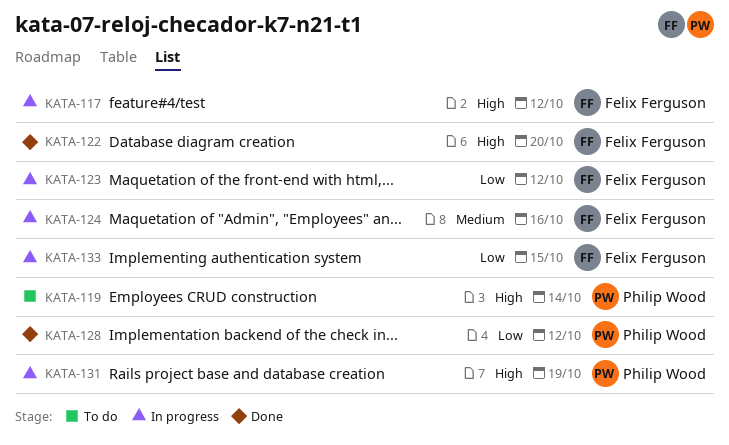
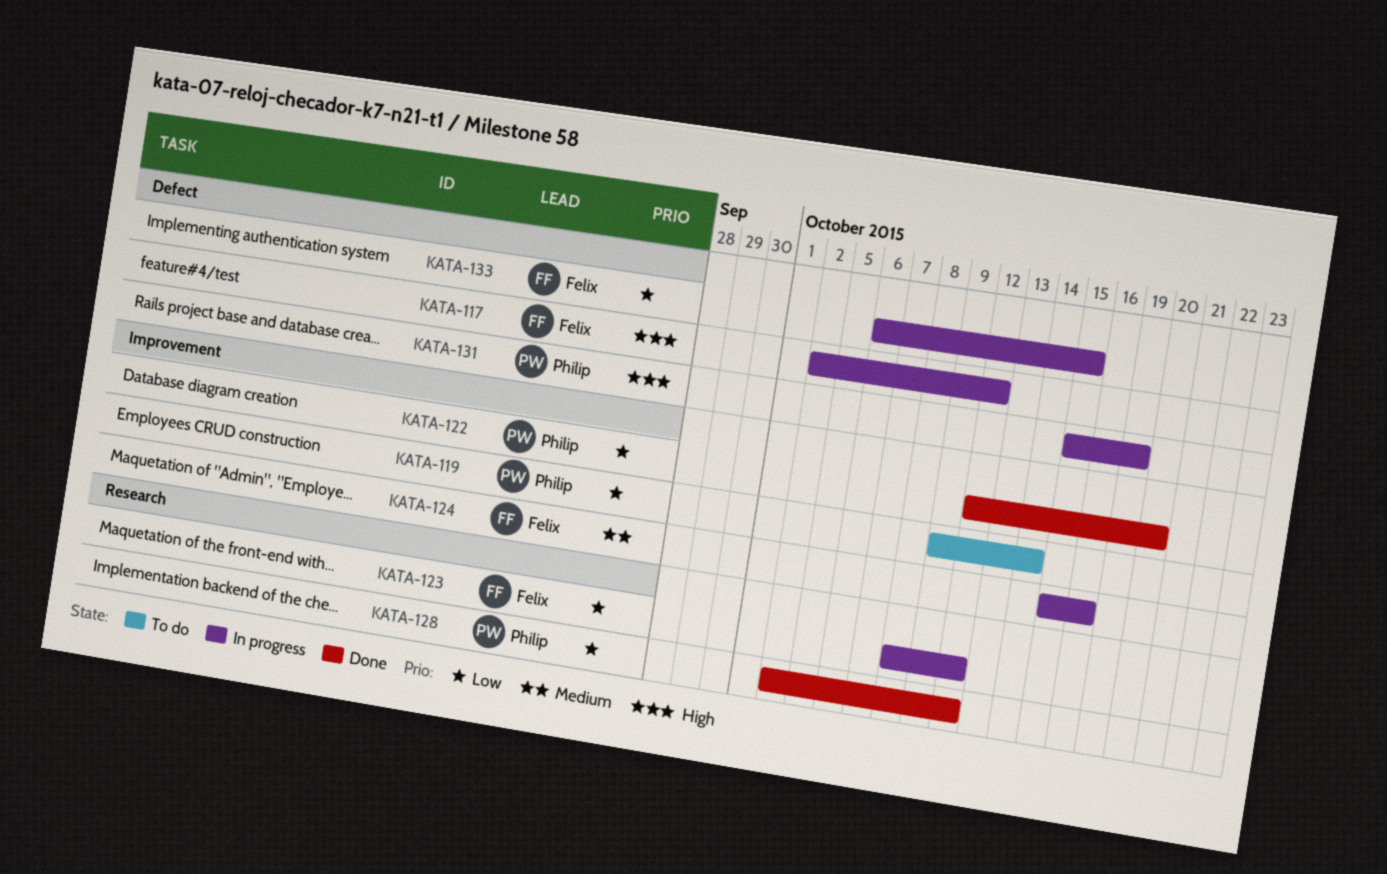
KATA-119, priority: High -> Low
KATA-122, owner: Felix Ferguson -> Philip Wood
KATA-122, priority: High -> Low

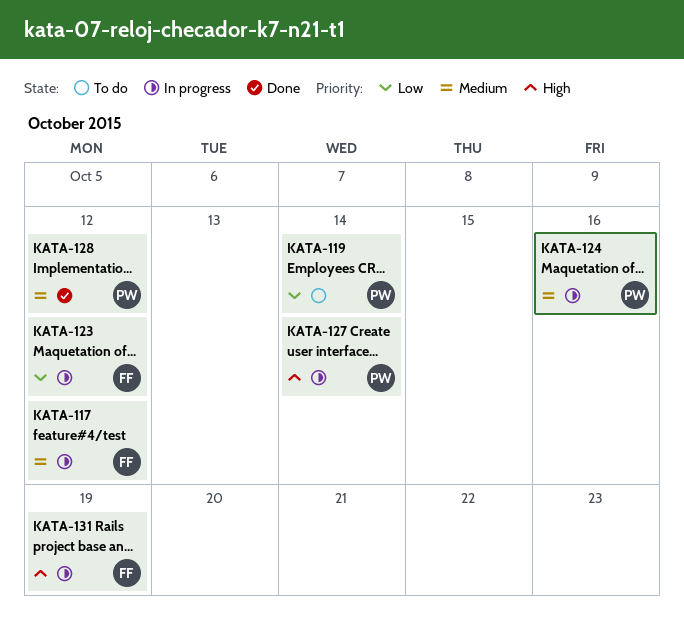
KATA-117, priority: High -> Medium
KATA-122: present -> none
KATA-124, owner: Felix -> Philip
KATA-127: none -> present
KATA-128, priority: Low -> Medium
KATA-131, owner: Philip -> Felix
KATA-133: present -> none

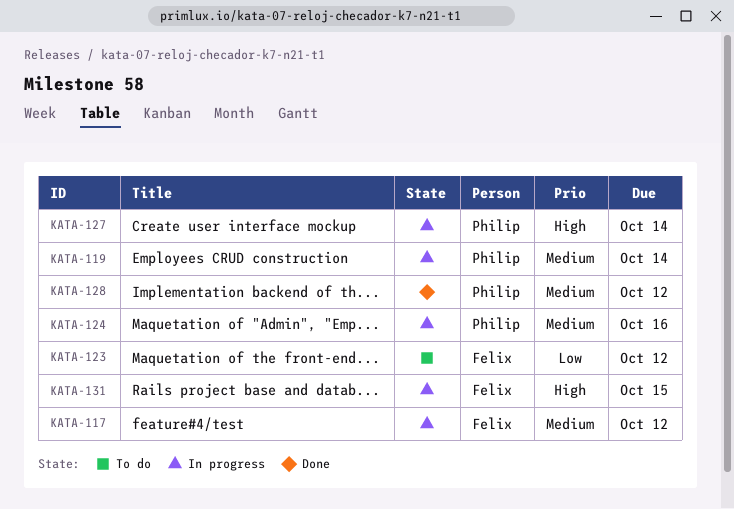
KATA-119, status: To do -> In progress
KATA-119, priority: Low -> Medium
KATA-123, status: In progress -> To do
KATA-131, due: Oct 19 -> Oct 15

